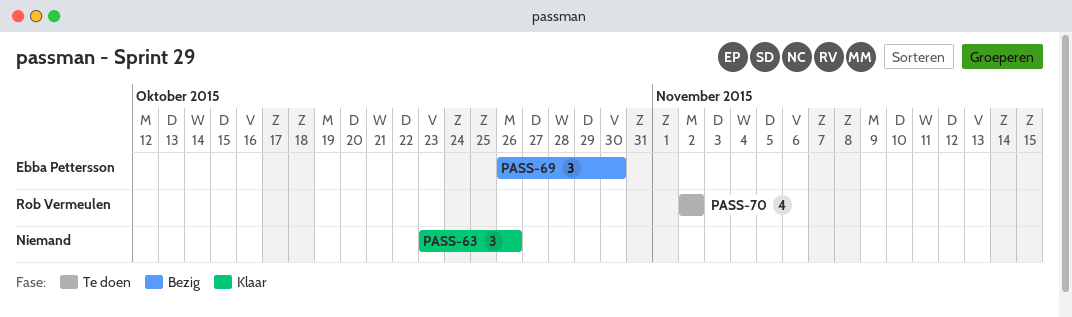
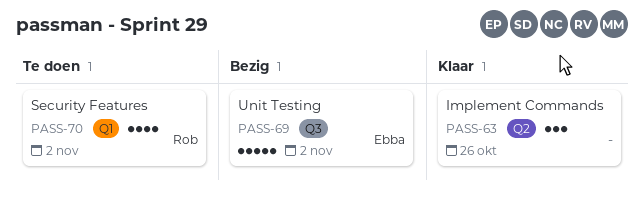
PASS-69, estimate: 3 -> 5
PASS-69, due: Oct 30 -> Nov 2

